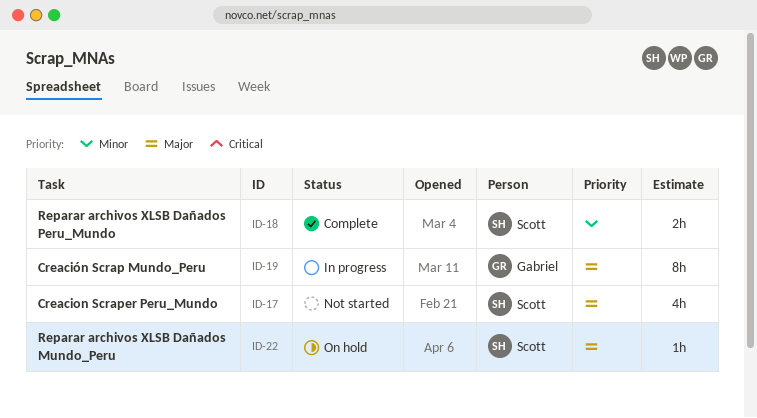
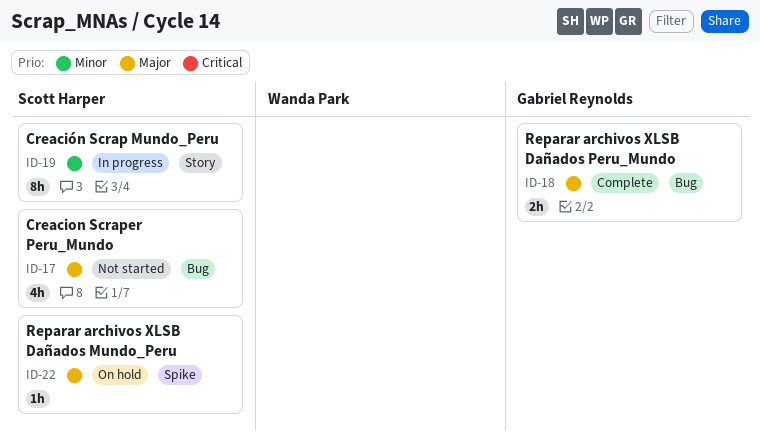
ID-18, owner: Scott Harper -> Gabriel Reynolds
ID-18, priority: Minor -> Major
ID-19, owner: Gabriel Reynolds -> Scott Harper
ID-19, priority: Major -> Minor

